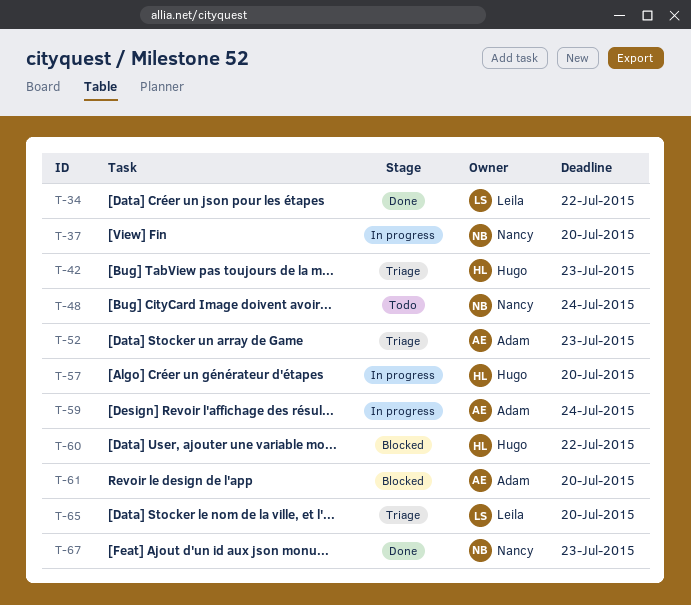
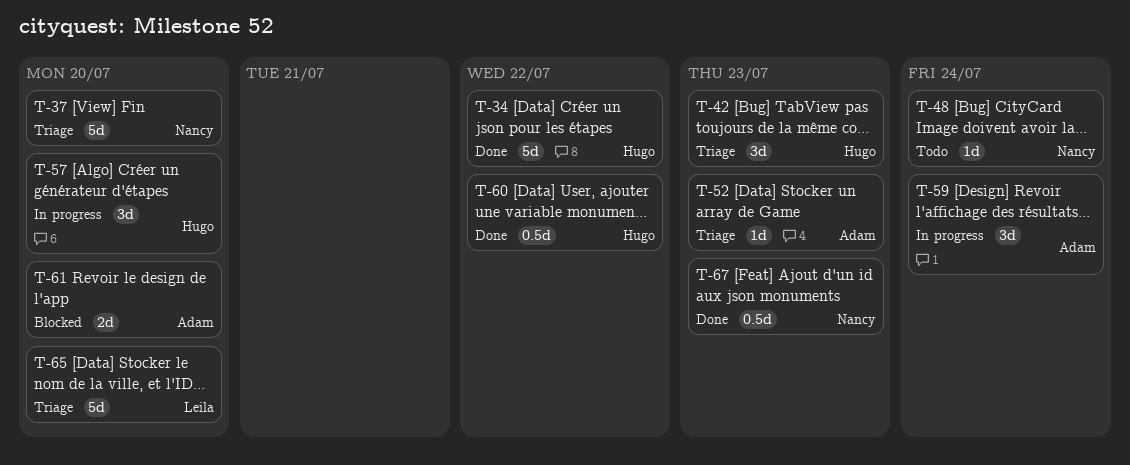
T-34, owner: Leila -> Hugo
T-37, status: In progress -> Triage
T-60, status: Blocked -> Done

